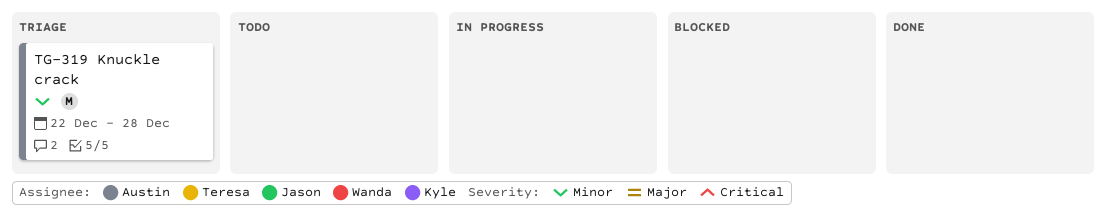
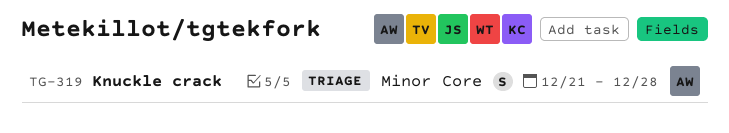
TG-319, estimate: M -> S
TG-319, start: Dec 22 -> Dec 21

